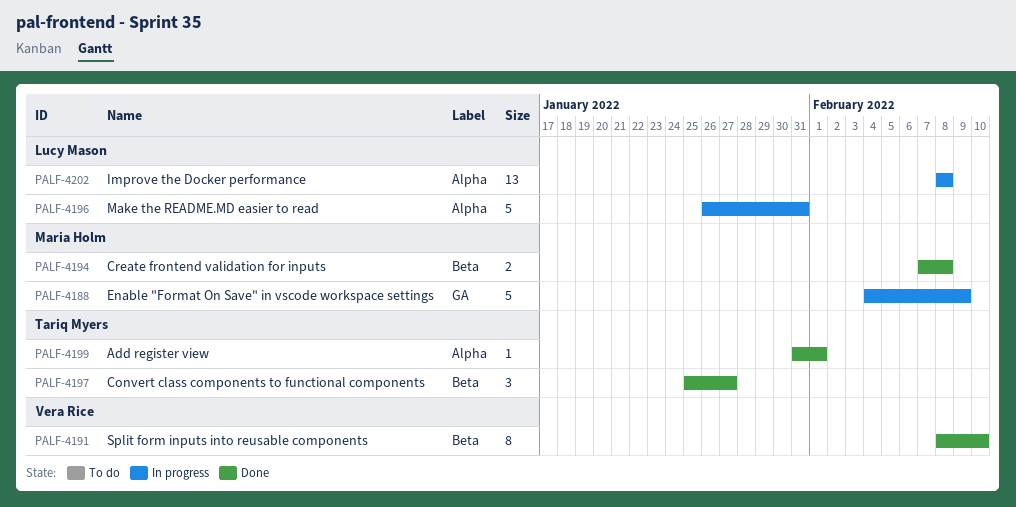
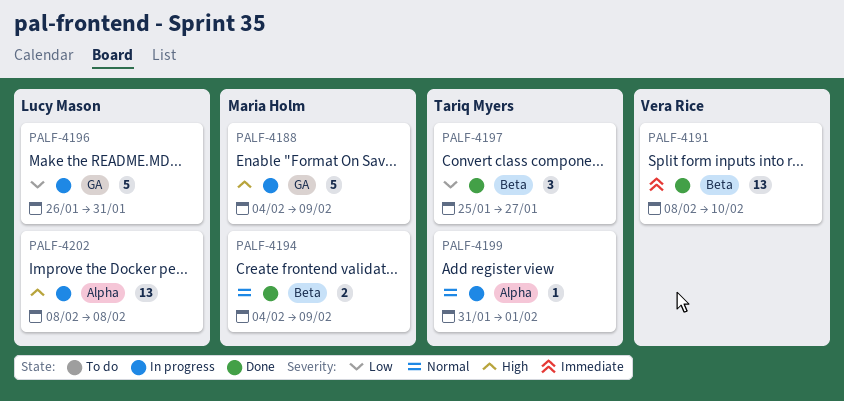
PALF-4191, estimate: 8 -> 13
PALF-4194, start: Feb 7 -> Feb 4
PALF-4194, due: Feb 8 -> Feb 9
PALF-4196, label: Alpha -> GA
PALF-4199, status: Done -> In progress

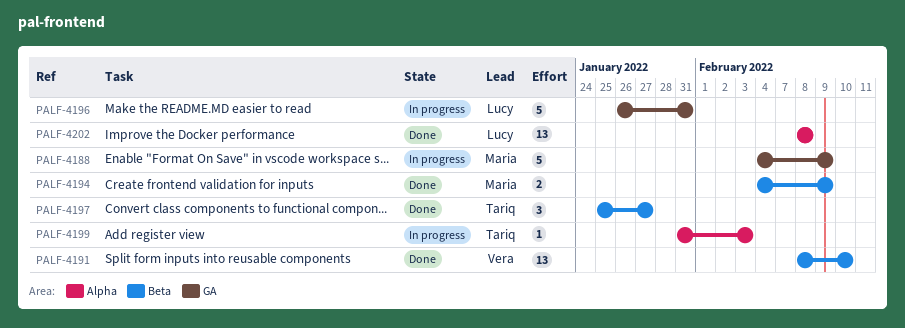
PALF-4199, due: Feb 1 -> Feb 3
PALF-4202, status: In progress -> Done

